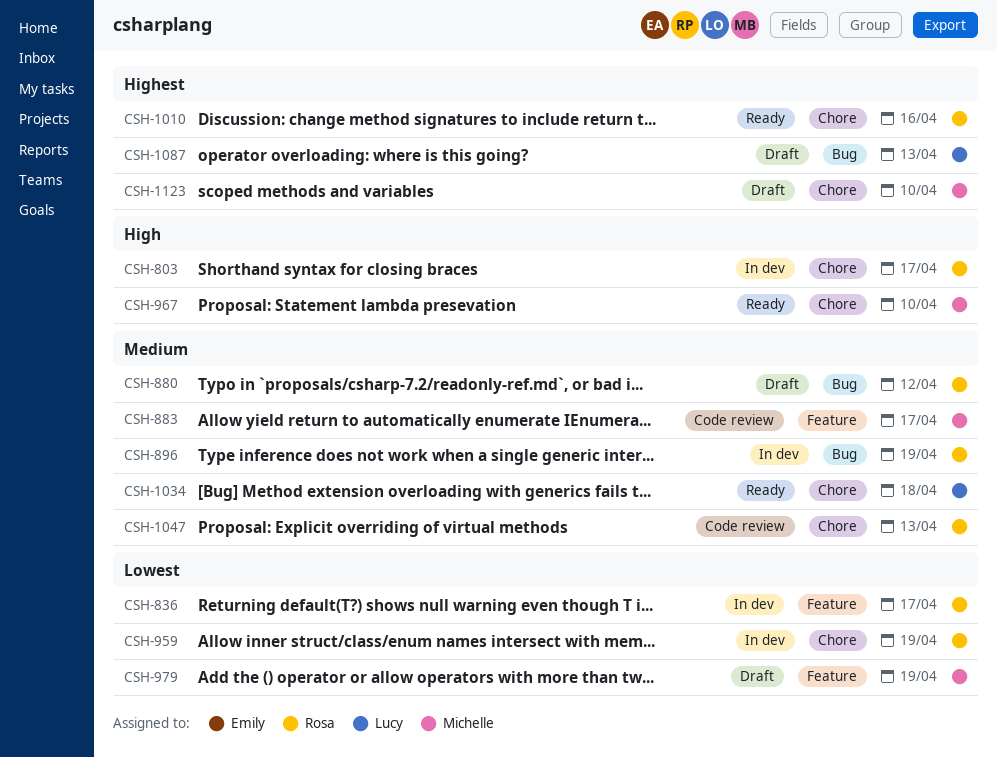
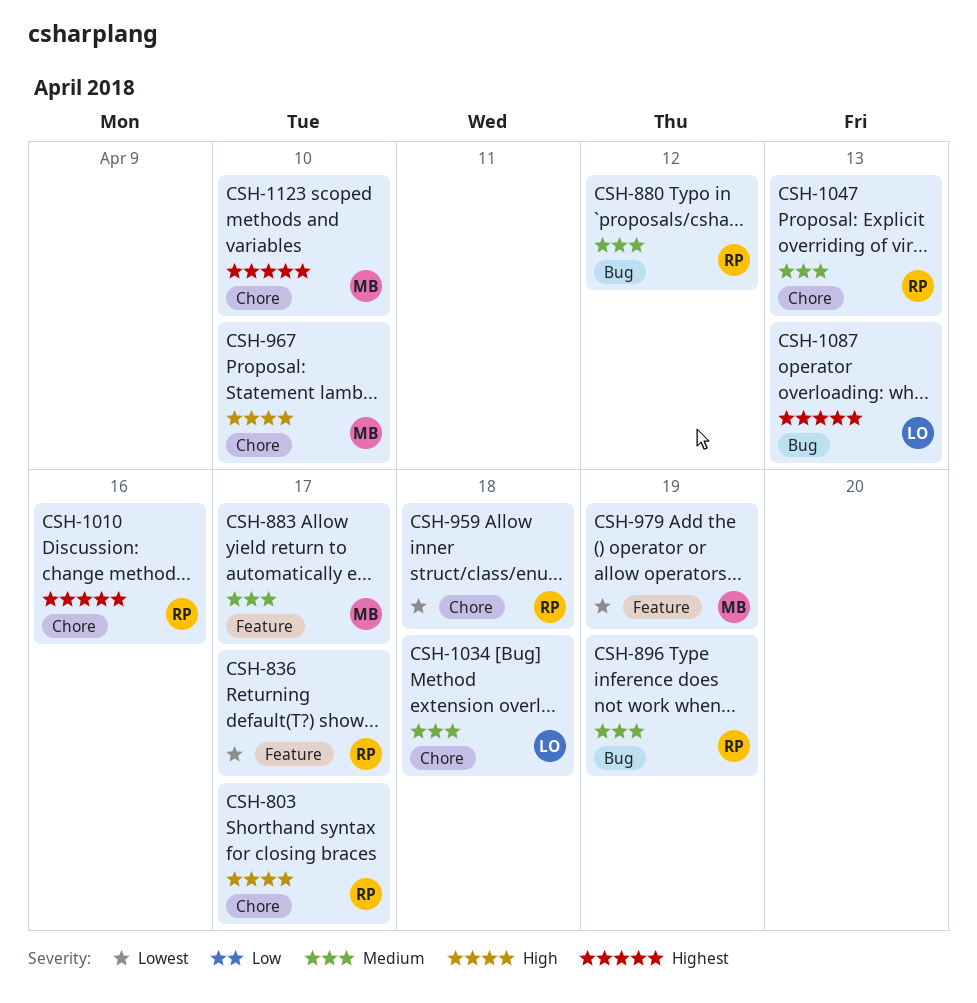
CSH-959, due: Apr 19 -> Apr 18

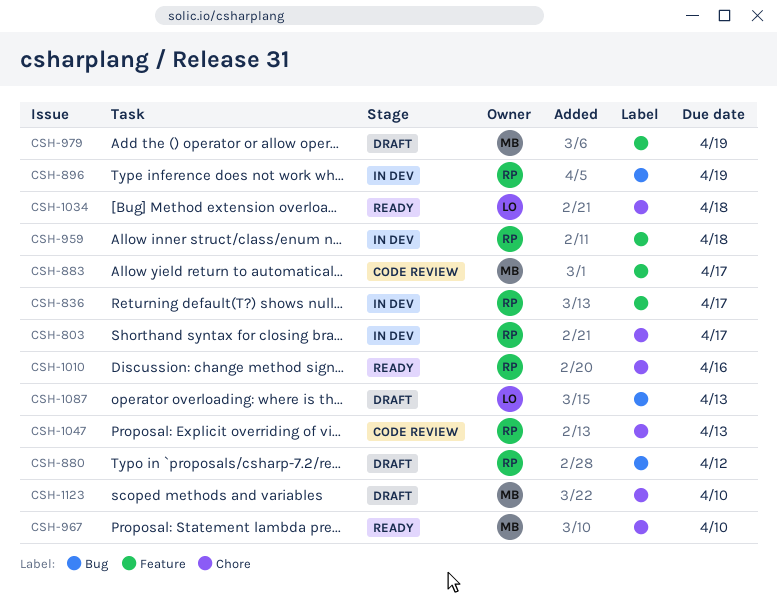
CSH-959, label: Chore -> Feature

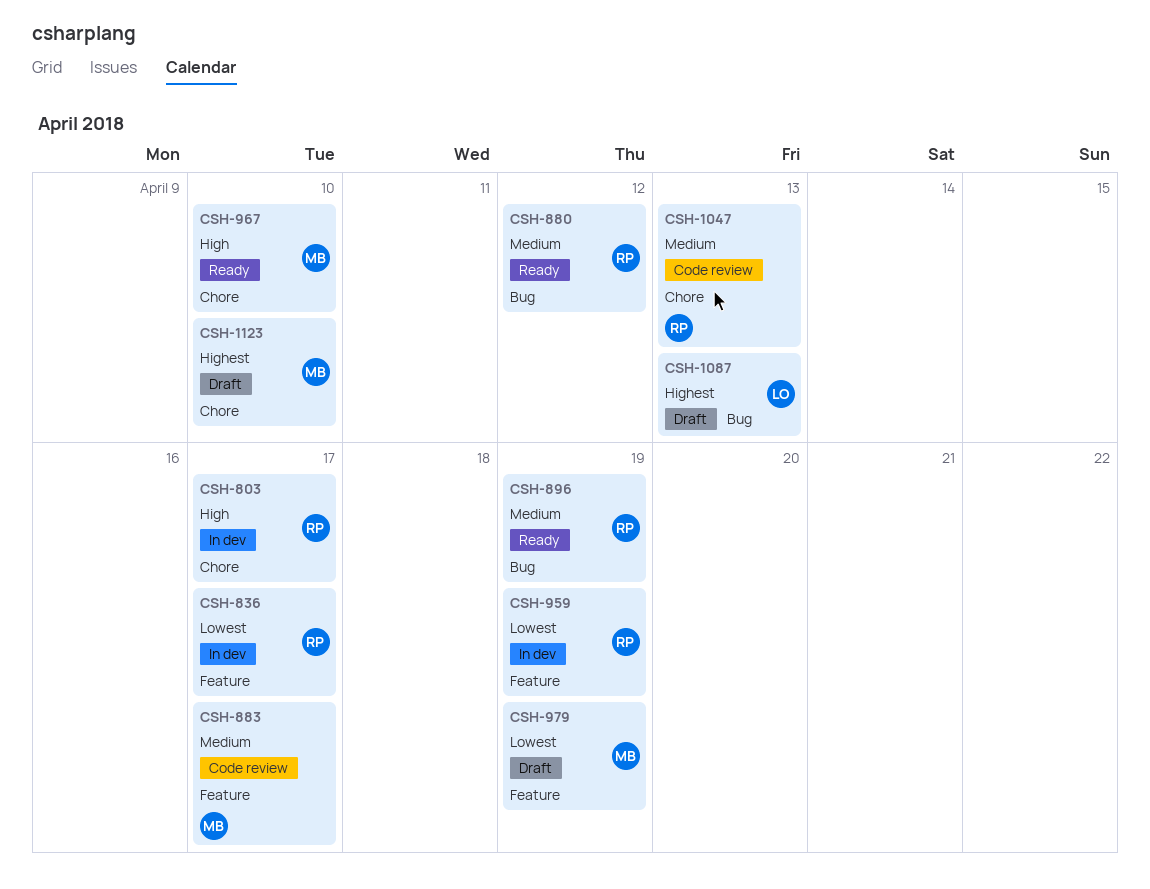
CSH-880, status: Draft -> Ready
CSH-896, status: In dev -> Ready
CSH-959, due: Apr 18 -> Apr 19
CSH-1010: present -> none
CSH-1034: present -> none

